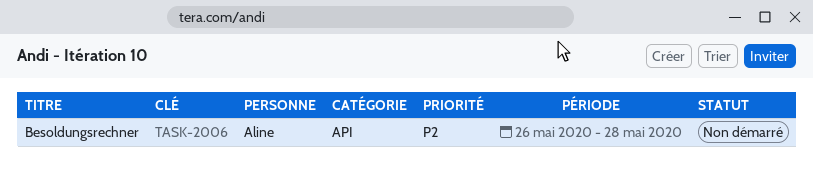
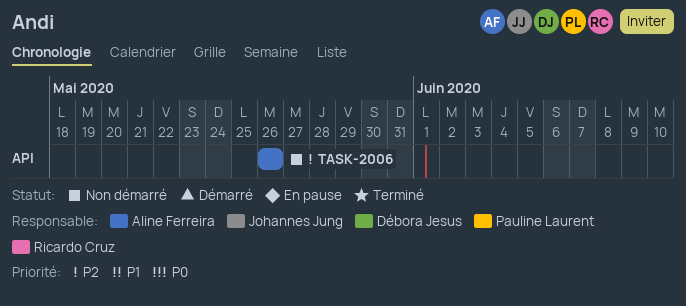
TASK-2006, due: May 28 -> May 26

